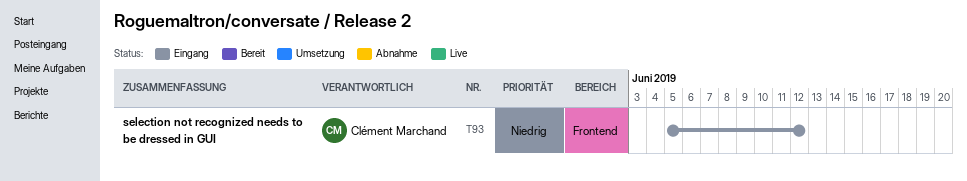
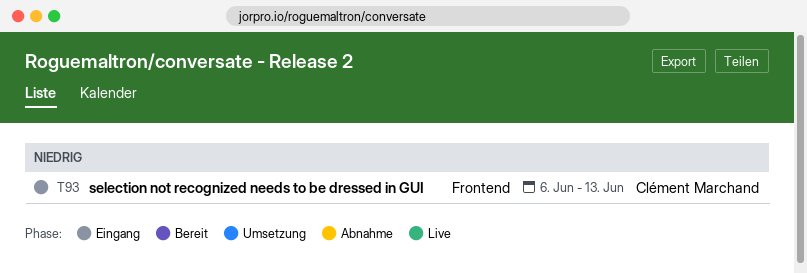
T93, start: Jun 5 -> Jun 6
T93, due: Jun 12 -> Jun 13

